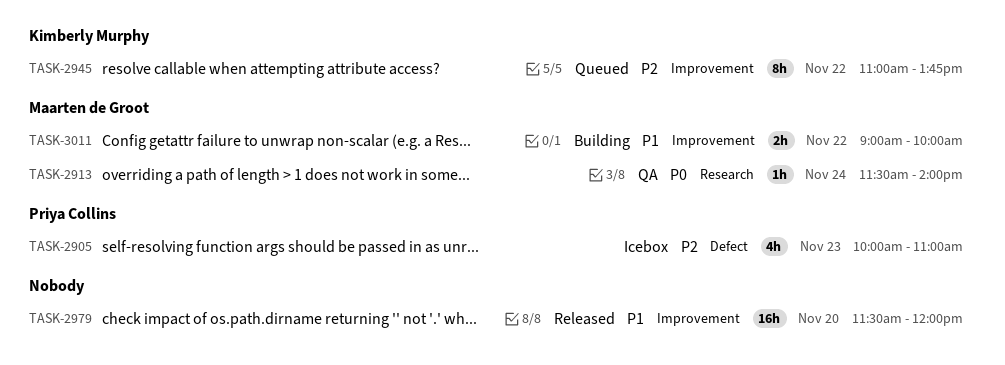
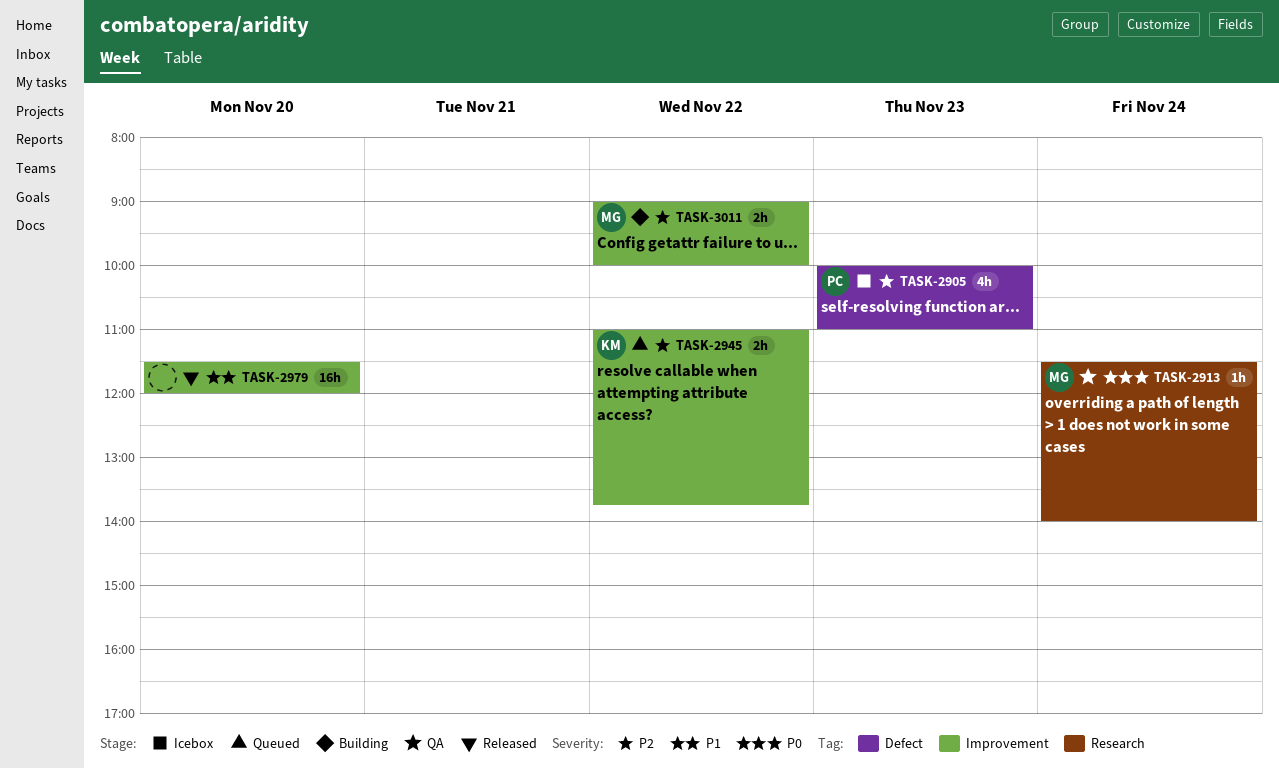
TASK-2945, estimate: 8h -> 2h
TASK-3011, priority: P1 -> P2

